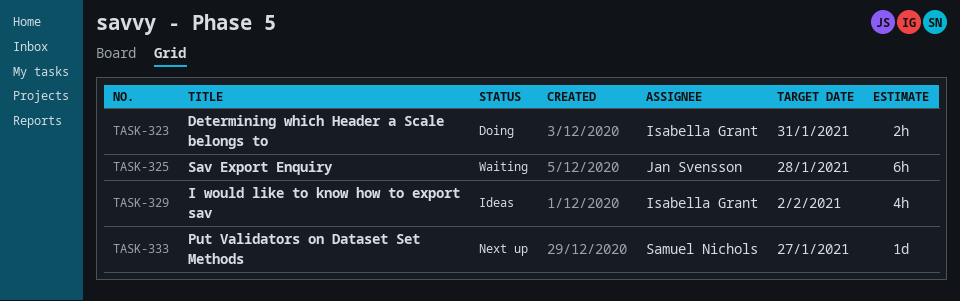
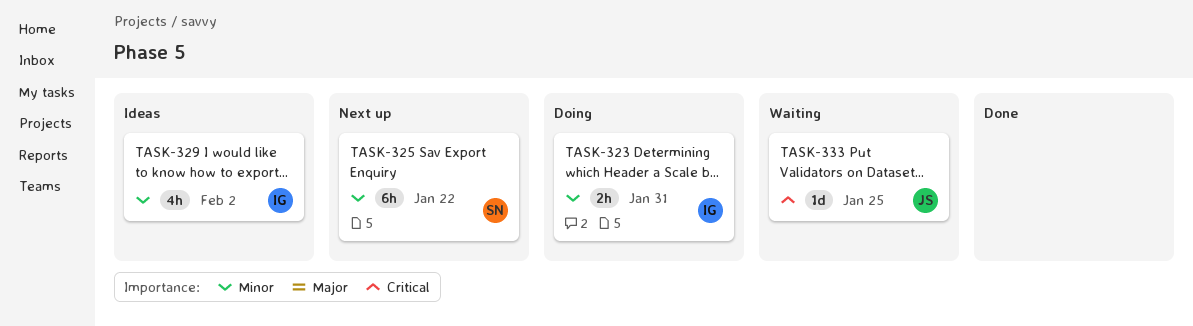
TASK-325, status: Waiting -> Next up
TASK-325, owner: Jan Svensson -> Samuel Nichols
TASK-325, due: Jan 28 -> Jan 22
TASK-333, status: Next up -> Waiting
TASK-333, owner: Samuel Nichols -> Jan Svensson
TASK-333, due: Jan 27 -> Jan 25

